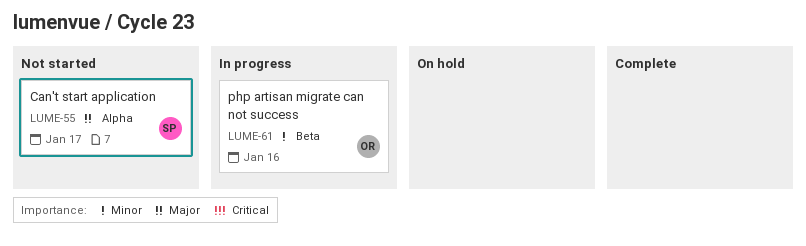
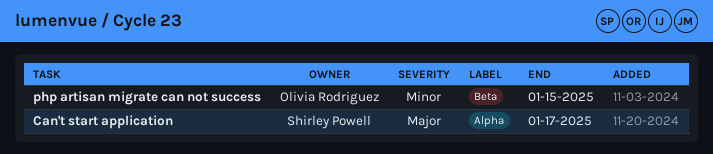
php artisan migrate can not success, due: Jan 16 -> Jan 15

